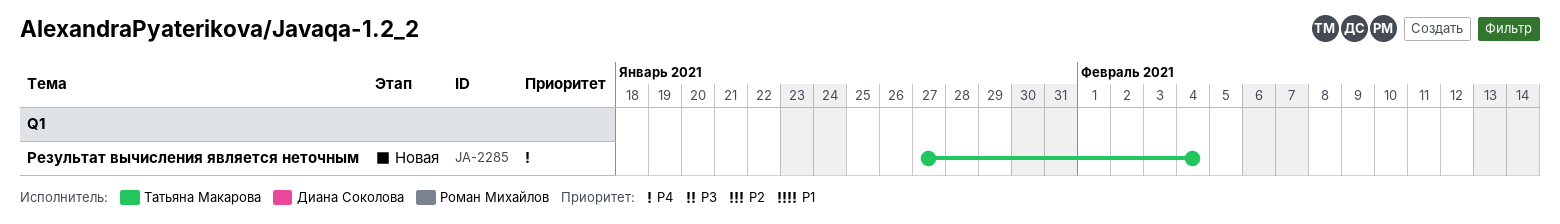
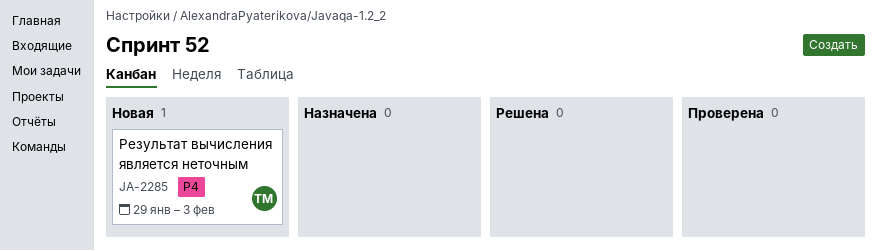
JA-2285, start: Jan 27 -> Jan 29
JA-2285, due: Feb 4 -> Feb 3

